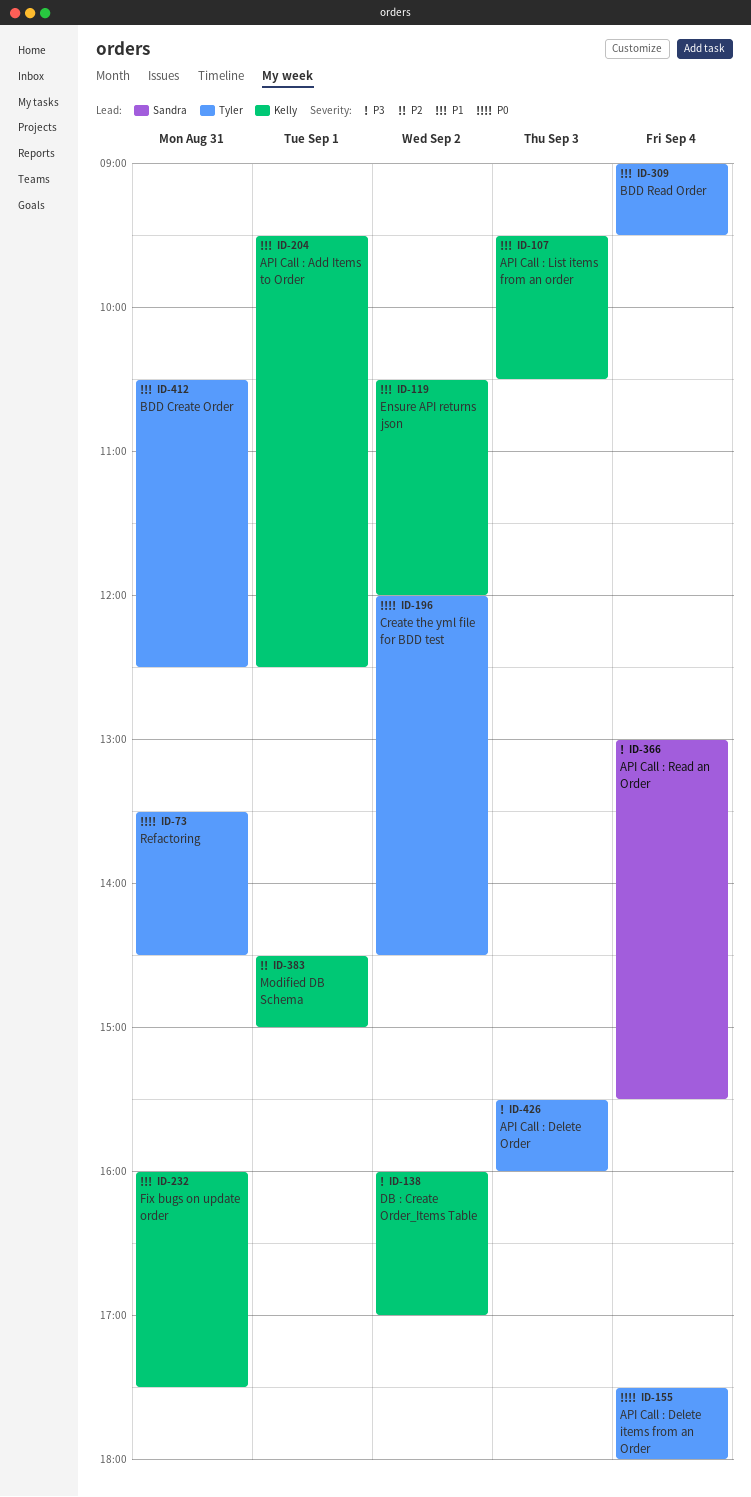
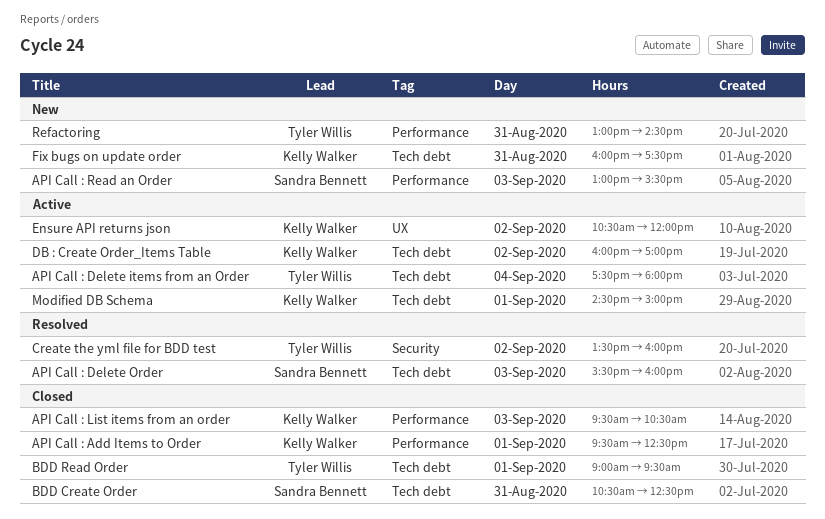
API Call : Delete Order, owner: Tyler Willis -> Sandra Bennett
API Call : Read an Order, day: Sep 4 -> Sep 3
BDD Create Order, owner: Tyler Willis -> Sandra Bennett
BDD Read Order, day: Sep 4 -> Sep 1
Create the yml file for BDD test, begins: 12:00 -> 13:30
Create the yml file for BDD test, ends: 14:30 -> 16:00
Refactoring, begins: 13:30 -> 13:00

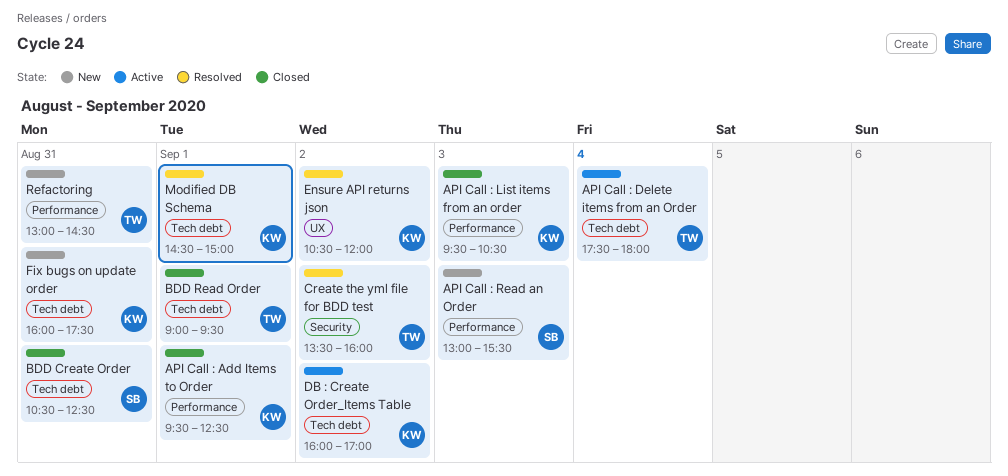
API Call : Delete Order: present -> none
Ensure API returns json, status: Active -> Resolved
Modified DB Schema, status: Active -> Resolved

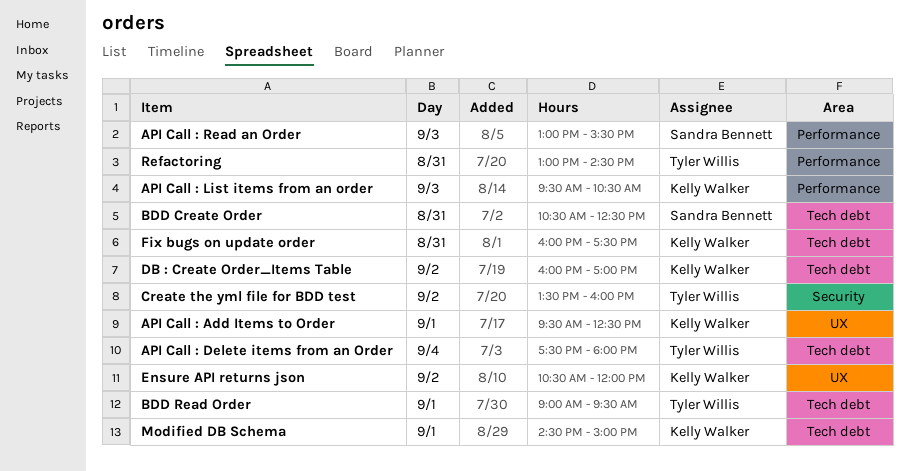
API Call : Add Items to Order, label: Performance -> UX

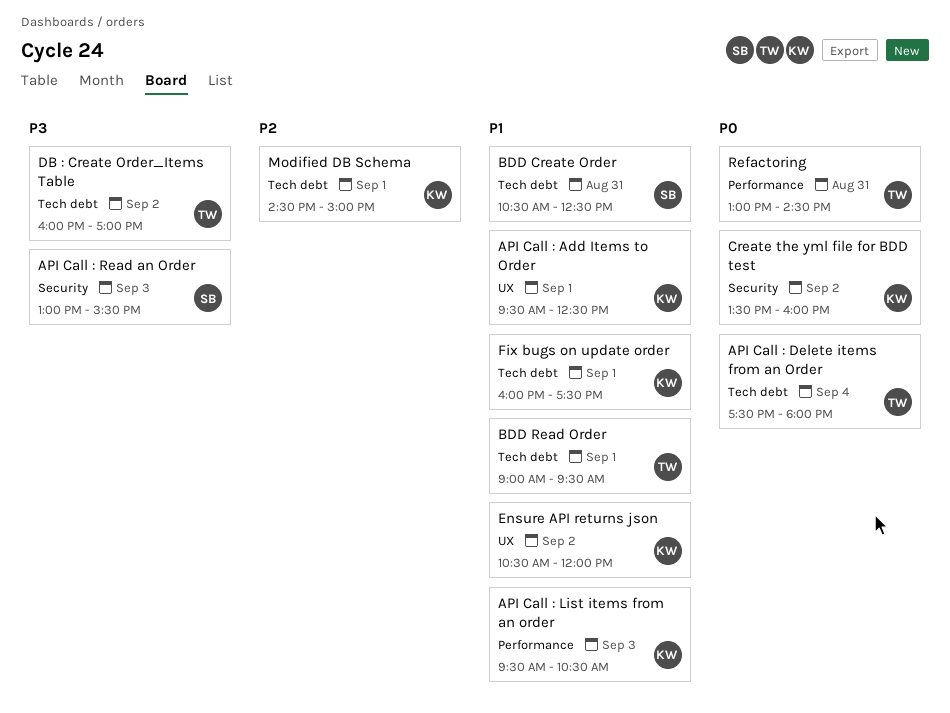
API Call : Read an Order, label: Performance -> Security
Create the yml file for BDD test, owner: Tyler Willis -> Kelly Walker
DB : Create Order_Items Table, owner: Kelly Walker -> Tyler Willis
Fix bugs on update order, day: Aug 31 -> Sep 1

